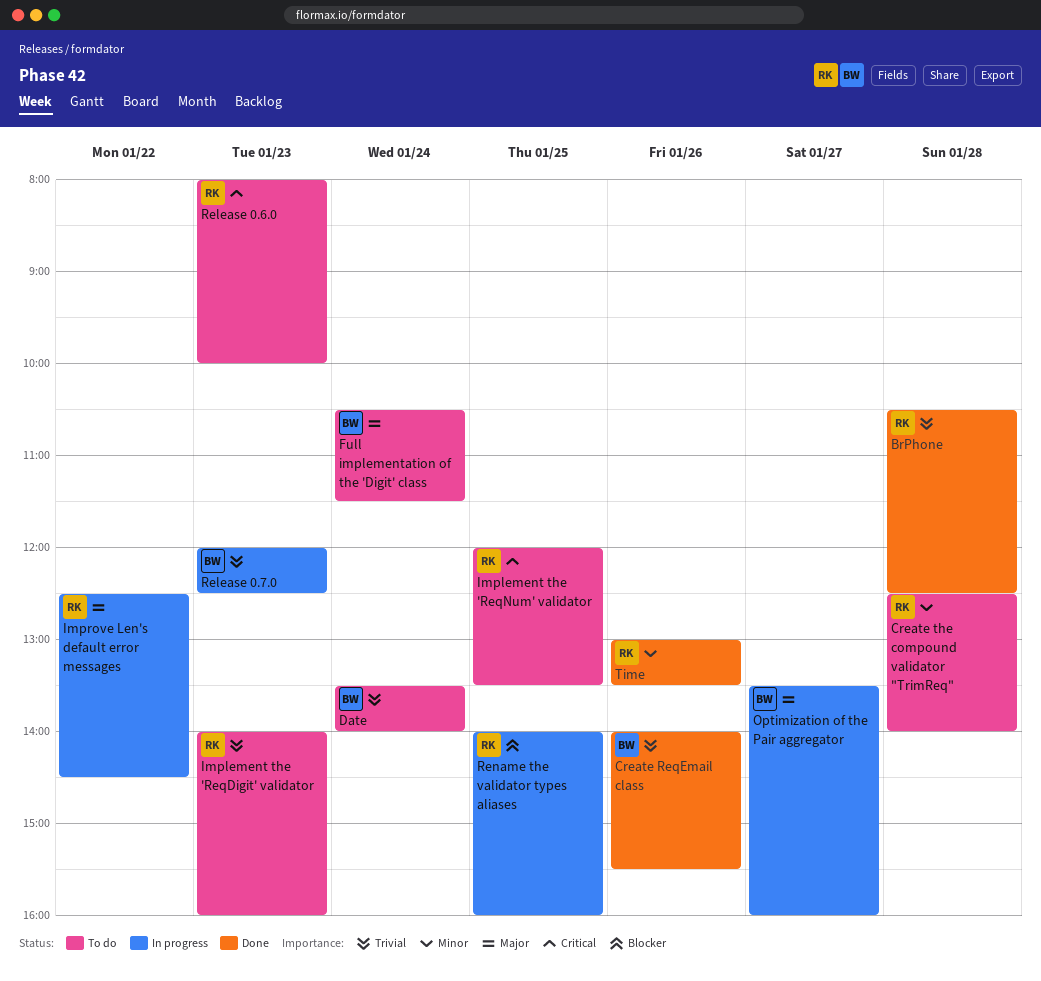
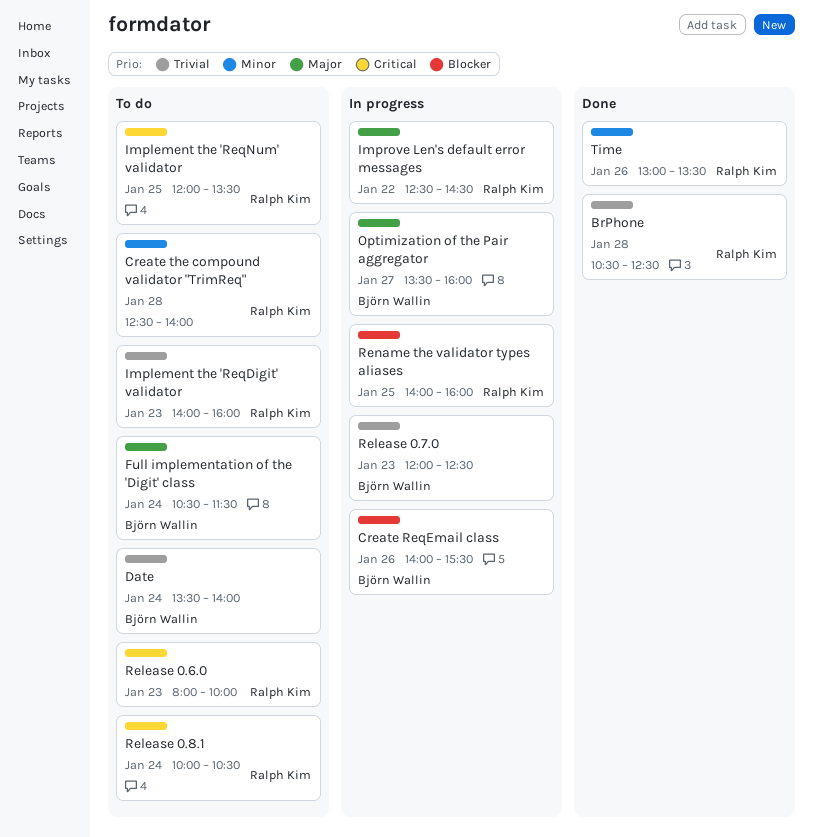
Create ReqEmail class, status: Done -> In progress
Create ReqEmail class, priority: Trivial -> Blocker
Release 0.8.1: none -> present

